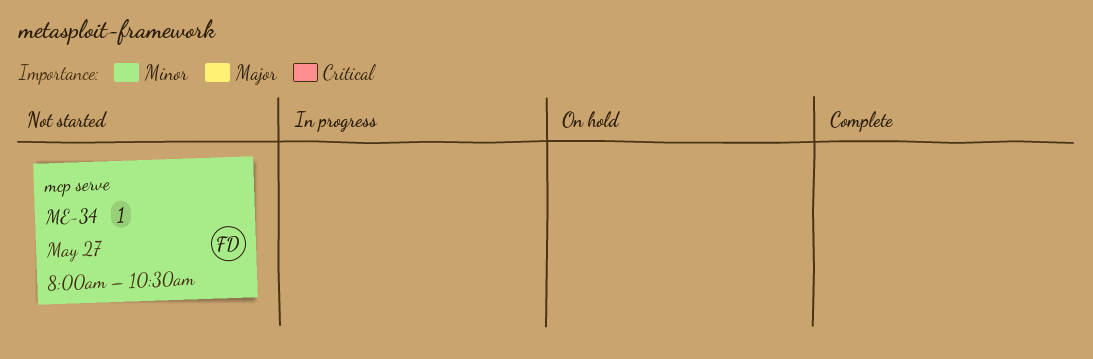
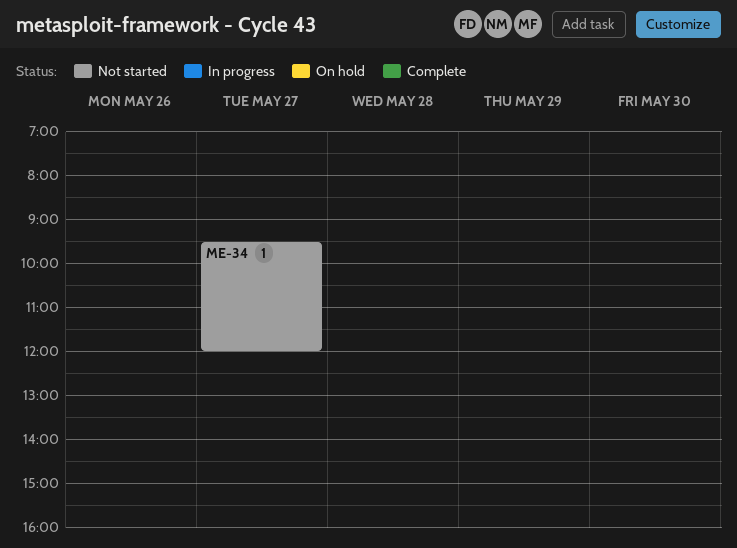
ME-34, begins: 08:00 -> 09:30
ME-34, ends: 10:30 -> 12:00

